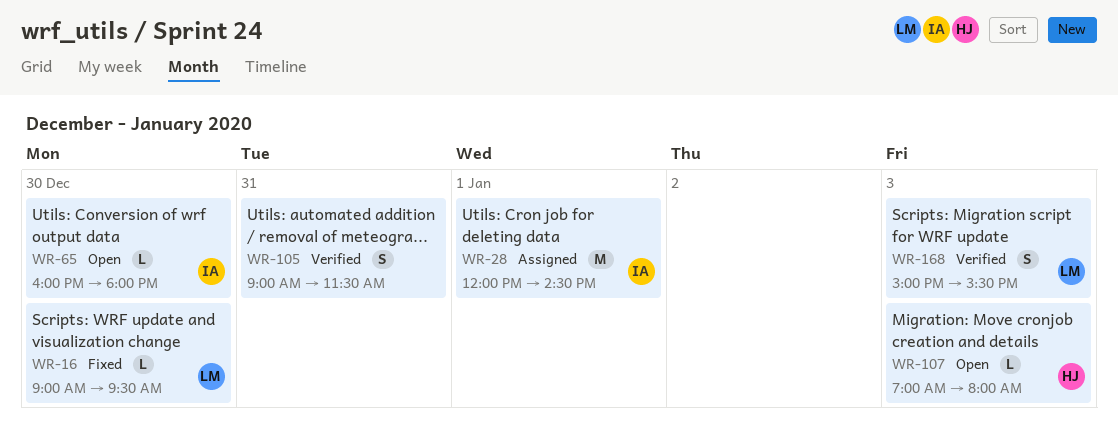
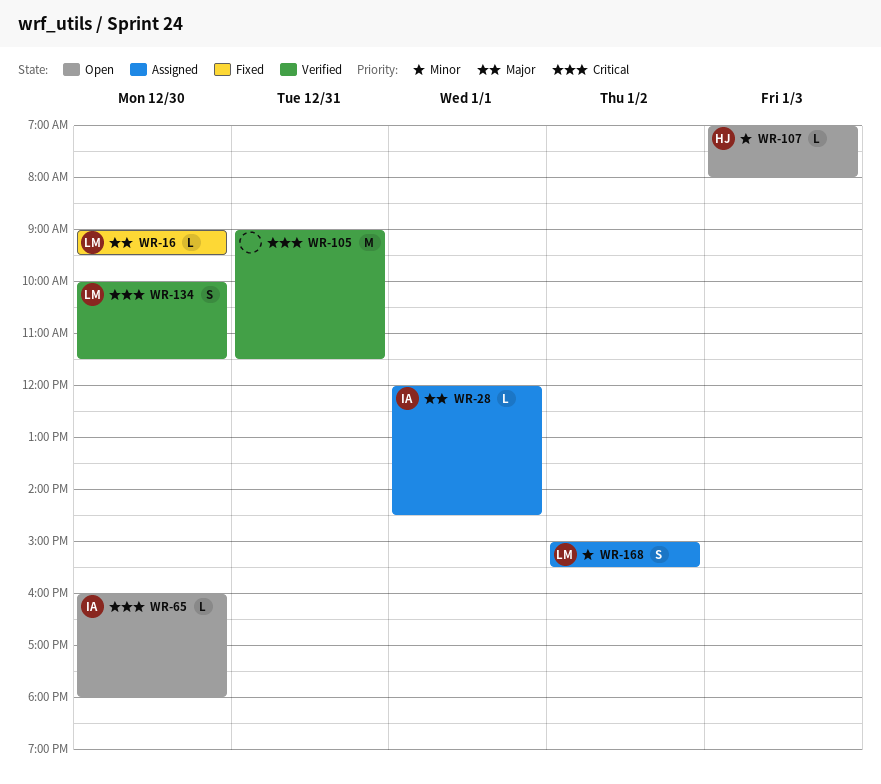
WR-28, estimate: M -> L
WR-105, estimate: S -> M
WR-134: none -> present
WR-168, status: Verified -> Assigned
WR-168, day: Jan 3 -> Jan 2

